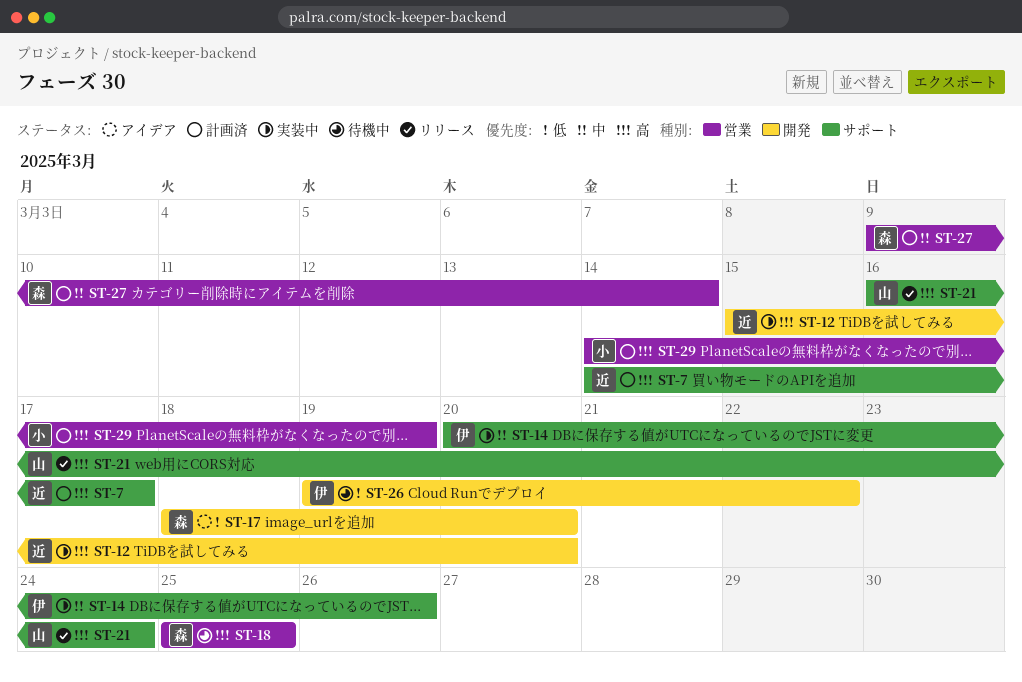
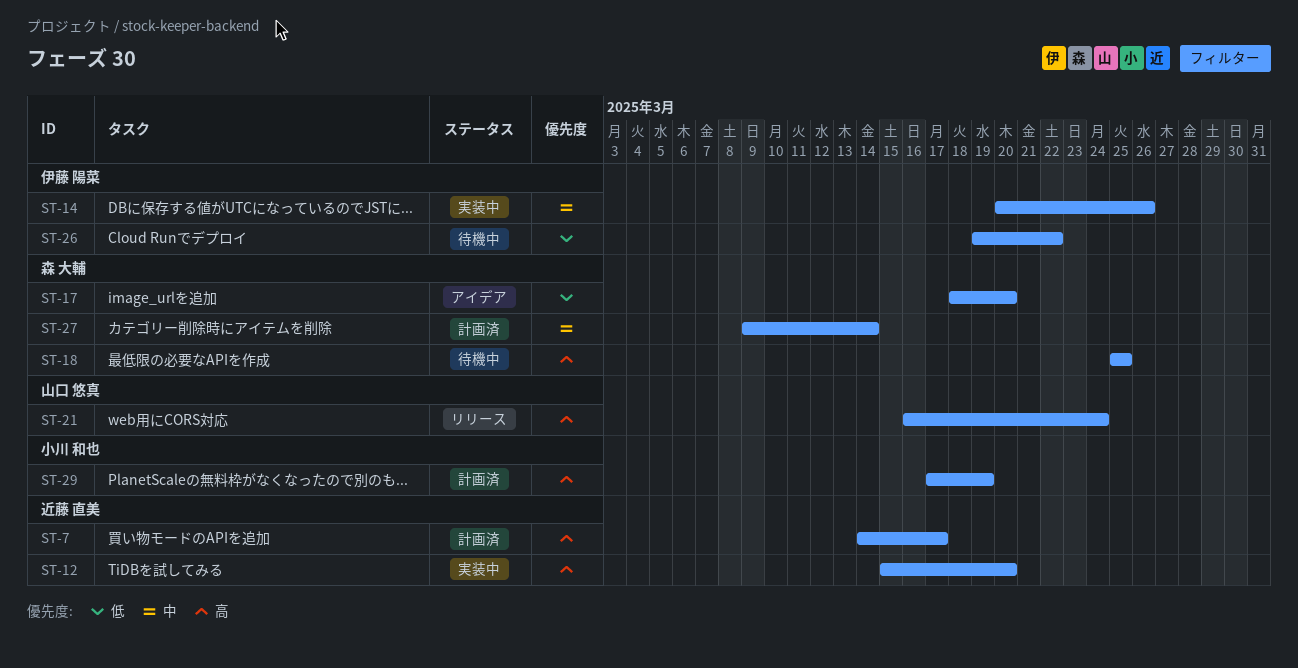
ST-29, start: Mar 14 -> Mar 17

